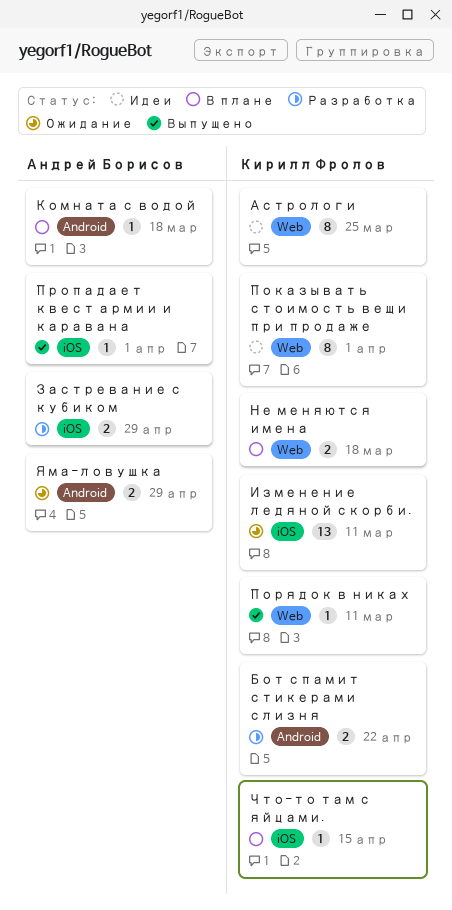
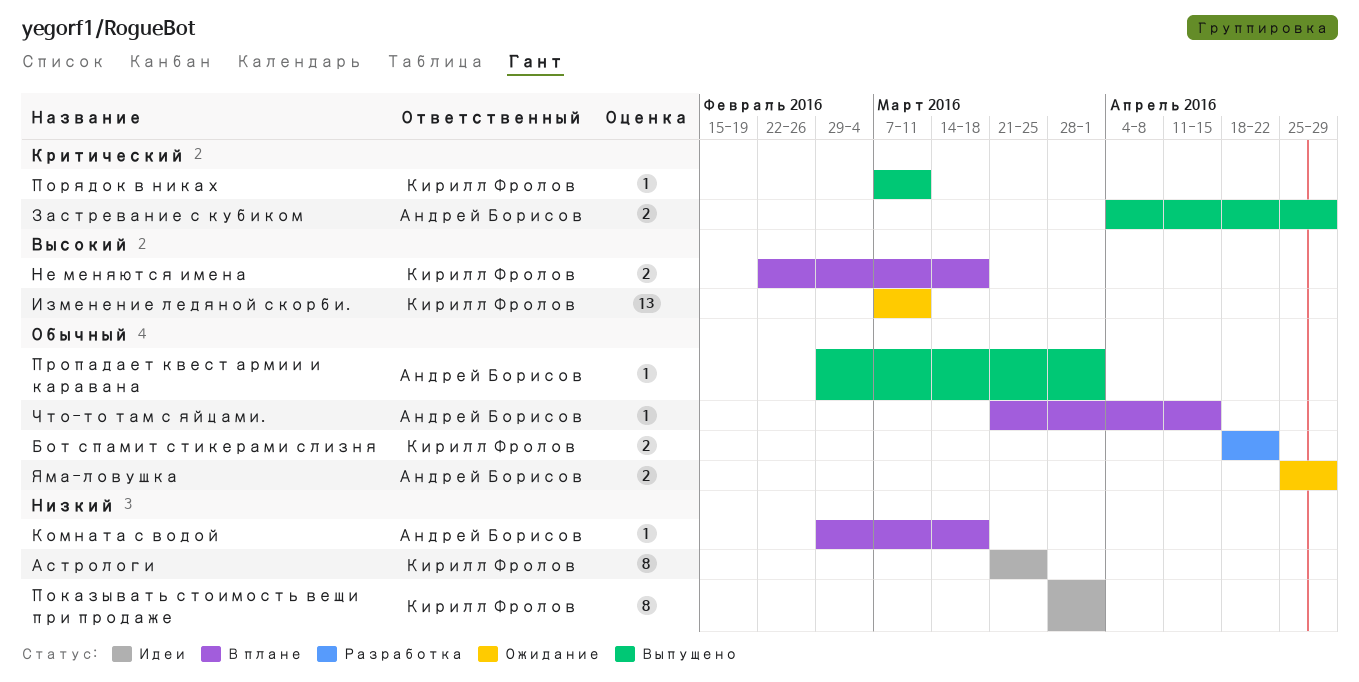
Застревание с кубиком, status: Разработка -> Выпущено
Что-то там с яйцами., owner: Кирилл Фролов -> Андрей Борисов

